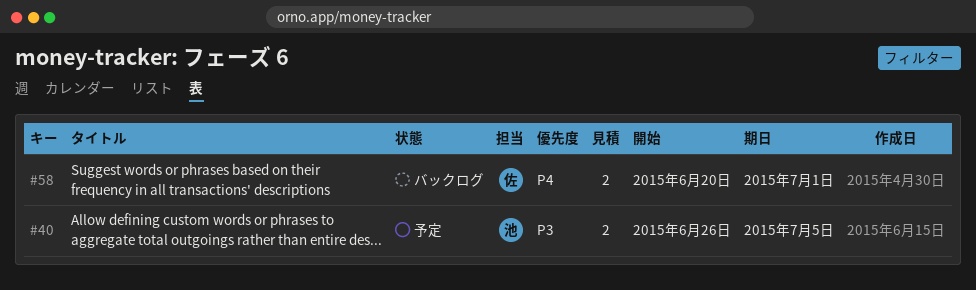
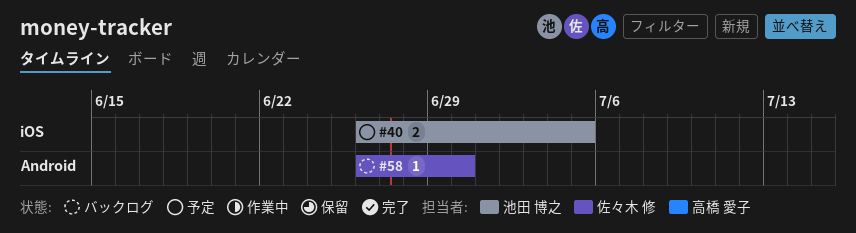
#58, estimate: 2 -> 1
#58, start: Jun 20 -> Jun 26
#58, due: Jul 1 -> Jun 30

